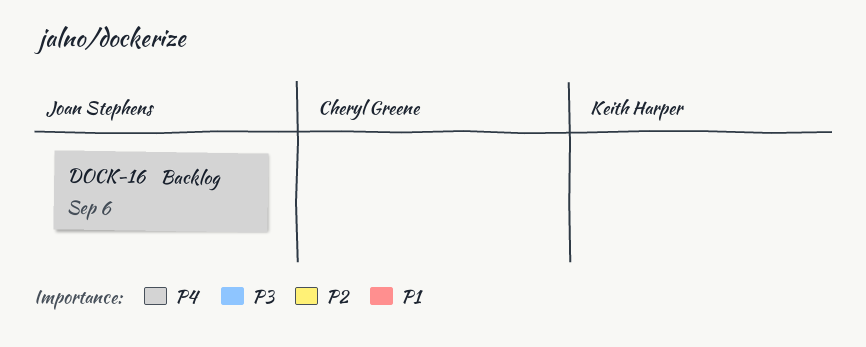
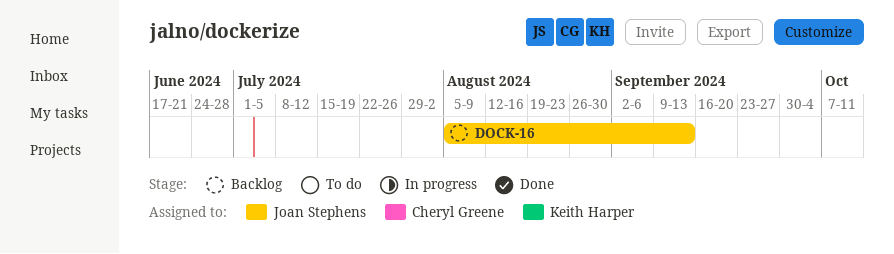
DOCK-16, due: Sep 6 -> Sep 13

